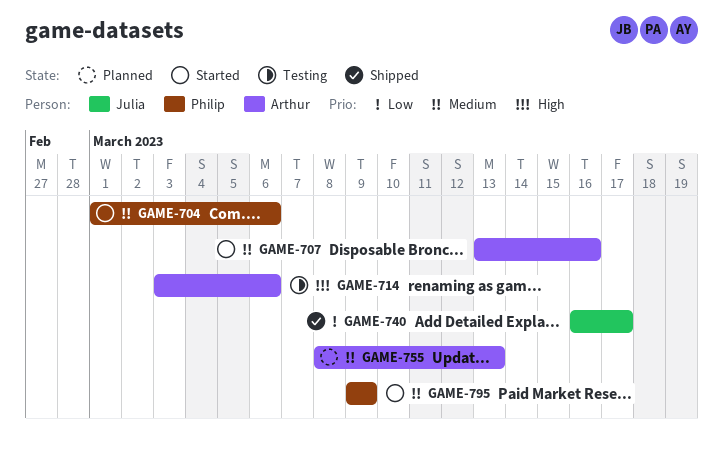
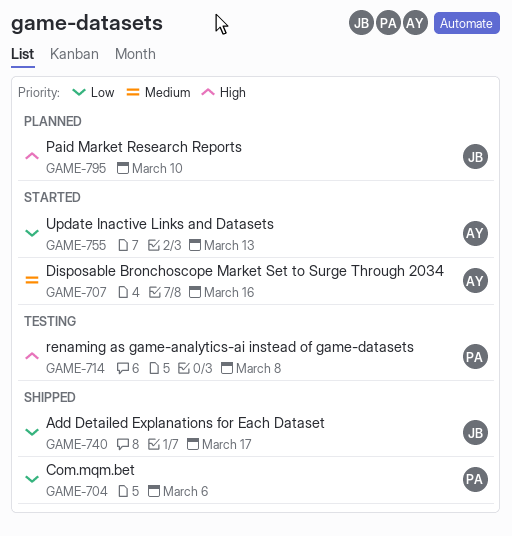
GAME-704, status: Started -> Shipped
GAME-704, priority: Medium -> Low
GAME-714, owner: Arthur -> Philip
GAME-714, due: Mar 6 -> Mar 8
GAME-755, status: Planned -> Started
GAME-755, priority: Medium -> Low
GAME-795, status: Started -> Planned
GAME-795, owner: Philip -> Julia
GAME-795, priority: Medium -> High
GAME-795, due: Mar 9 -> Mar 10

